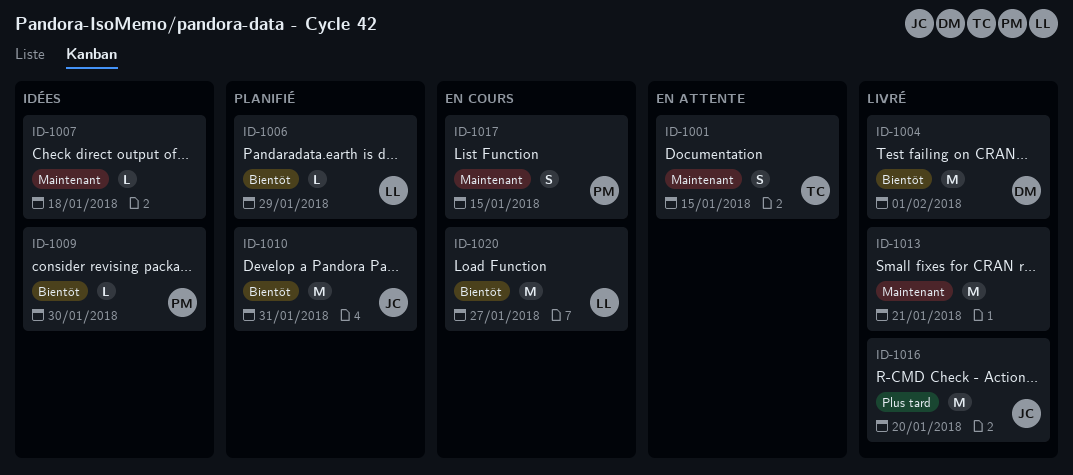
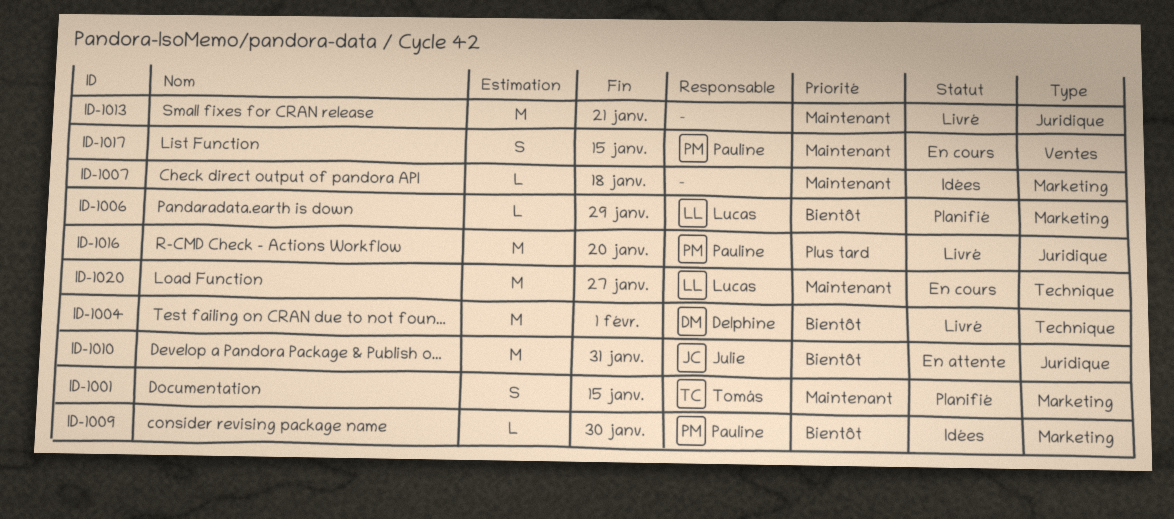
ID-1001, status: En attente -> Planifié
ID-1010, status: Planifié -> En attente
ID-1016, owner: Julie -> Pauline
ID-1020, priority: Bientôt -> Maintenant

